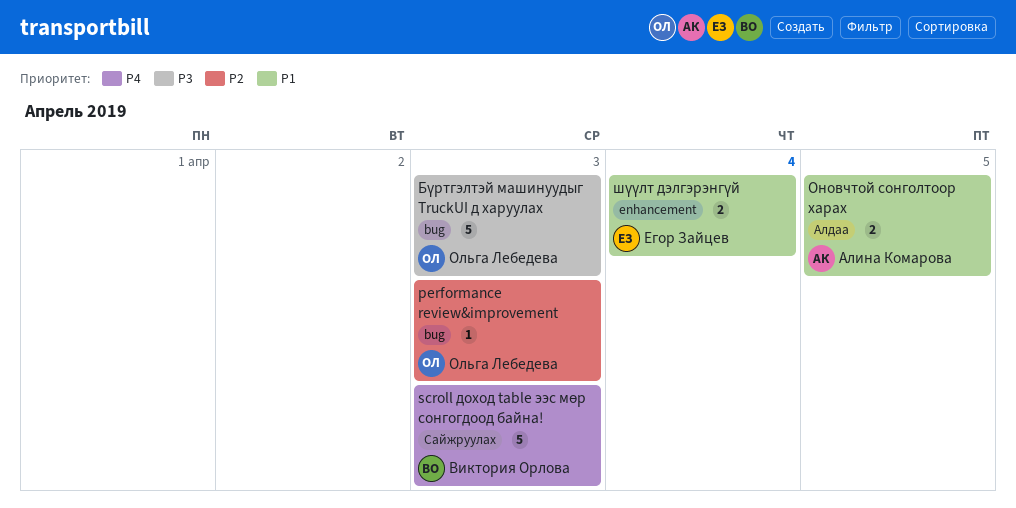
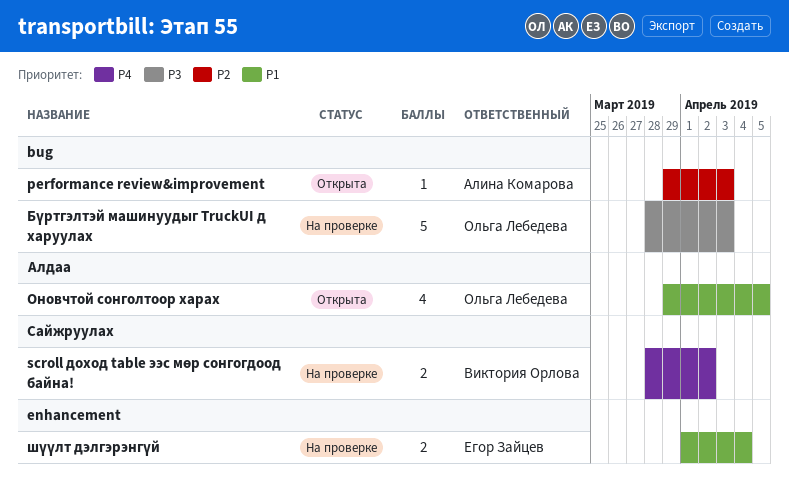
performance review&improvement, owner: Ольга Лебедева -> Алина Комарова
scroll доход table ээс мөр сонгогдоод байна!, estimate: 5 -> 2
scroll доход table ээс мөр сонгогдоод байна!, due: Apr 3 -> Apr 2
Оновчтой сонголтоор харах, owner: Алина Комарова -> Ольга Лебедева
Оновчтой сонголтоор харах, estimate: 2 -> 4

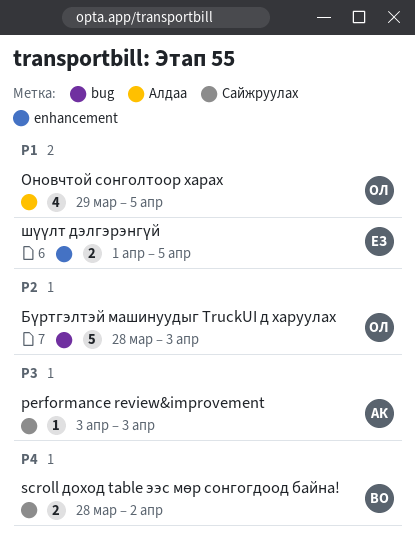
performance review&improvement, priority: P2 -> P3
performance review&improvement, label: bug -> Сайжруулах
performance review&improvement, start: Mar 29 -> Apr 3
Бүртгэлтэй машинуудыг TruckUI д харуулах, priority: P3 -> P2
шүүлт дэлгэрэнгүй, due: Apr 4 -> Apr 5

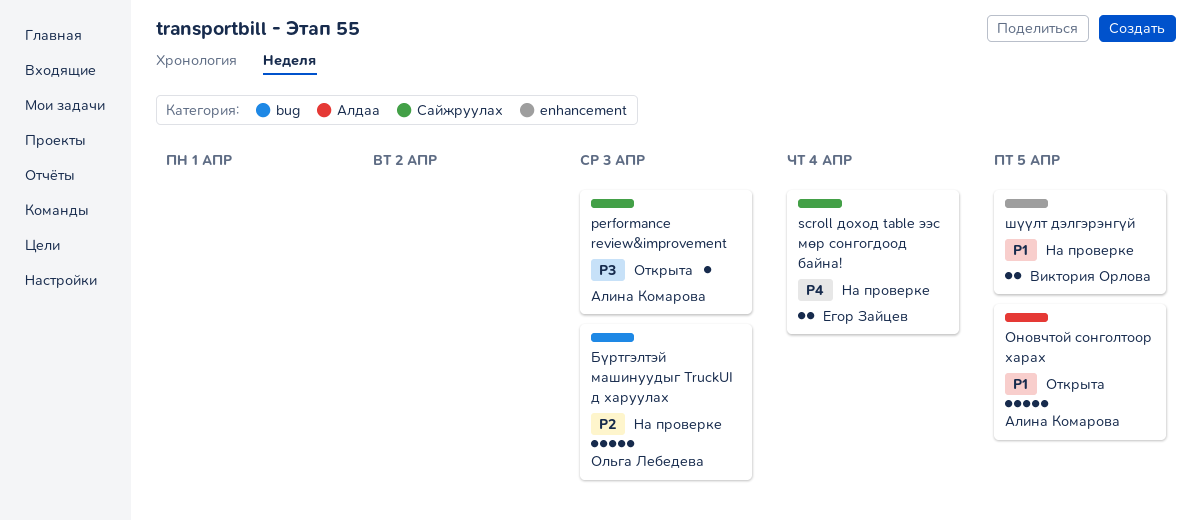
scroll доход table ээс мөр сонгогдоод байна!, owner: Виктория Орлова -> Егор Зайцев
scroll доход table ээс мөр сонгогдоод байна!, due: Apr 2 -> Apr 4
Оновчтой сонголтоор харах, owner: Ольга Лебедева -> Алина Комарова
Оновчтой сонголтоор харах, estimate: 4 -> 5
шүүлт дэлгэрэнгүй, owner: Егор Зайцев -> Виктория Орлова

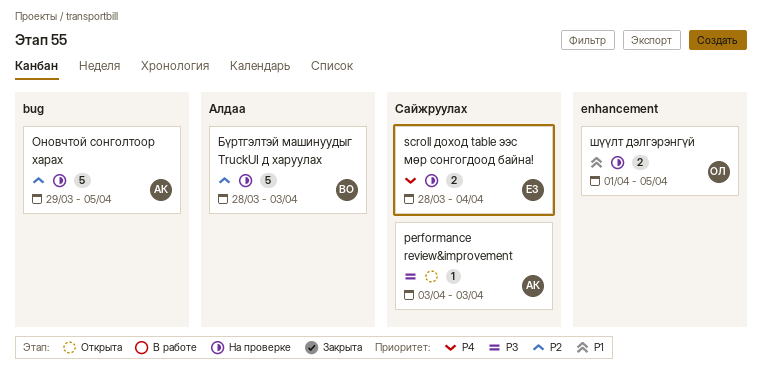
Бүртгэлтэй машинуудыг TruckUI д харуулах, owner: Ольга Лебедева -> Виктория Орлова
Бүртгэлтэй машинуудыг TruckUI д харуулах, label: bug -> Алдаа
Оновчтой сонголтоор харах, status: Открыта -> На проверке
Оновчтой сонголтоор харах, priority: P1 -> P2
Оновчтой сонголтоор харах, label: Алдаа -> bug
шүүлт дэлгэрэнгүй, owner: Виктория Орлова -> Ольга Лебедева

